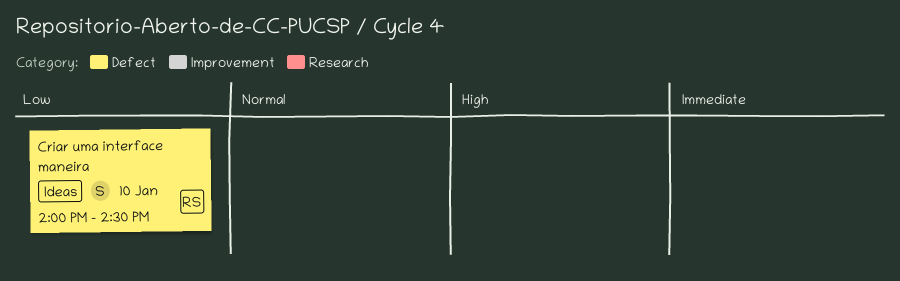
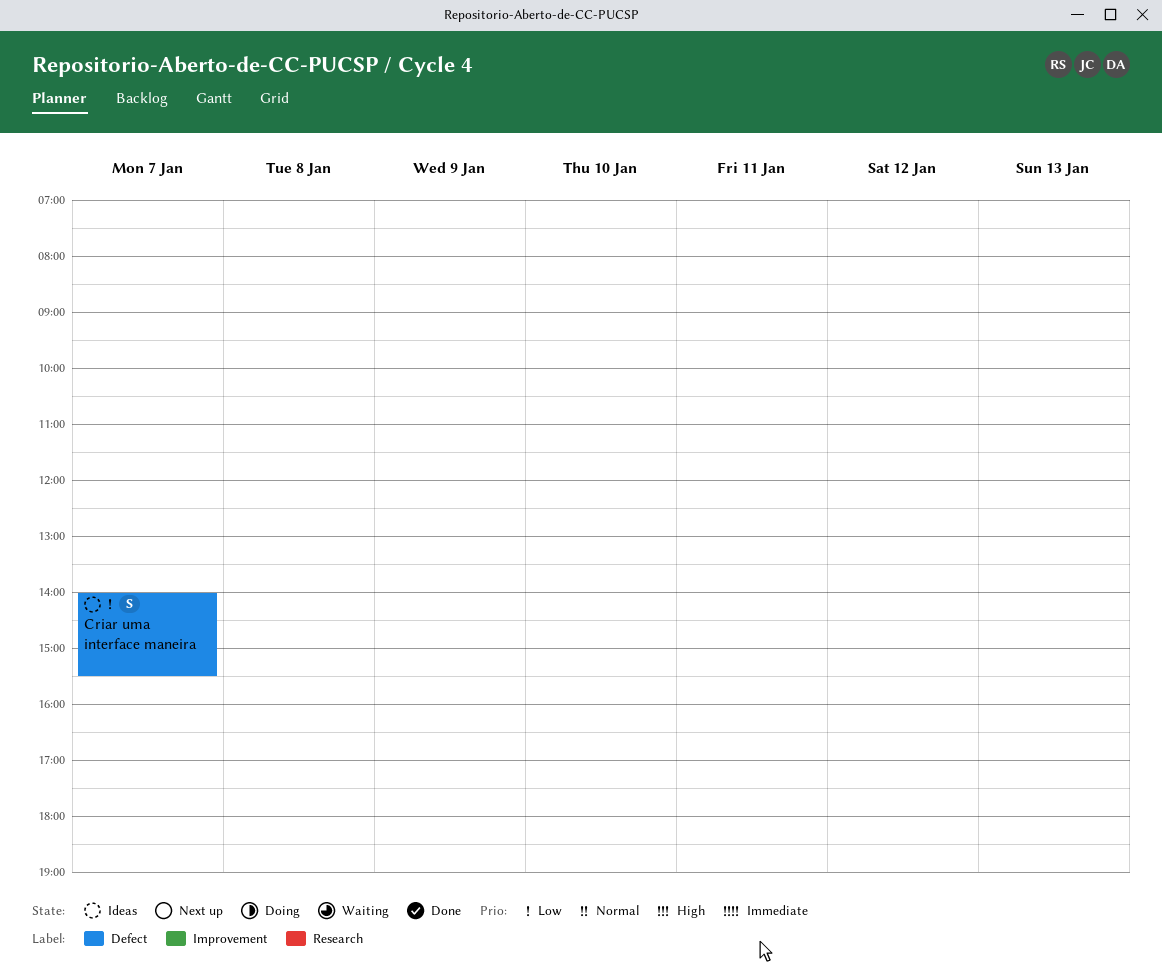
Criar uma interface maneira, day: Jan 10 -> Jan 7
Criar uma interface maneira, ends: 14:30 -> 15:30

